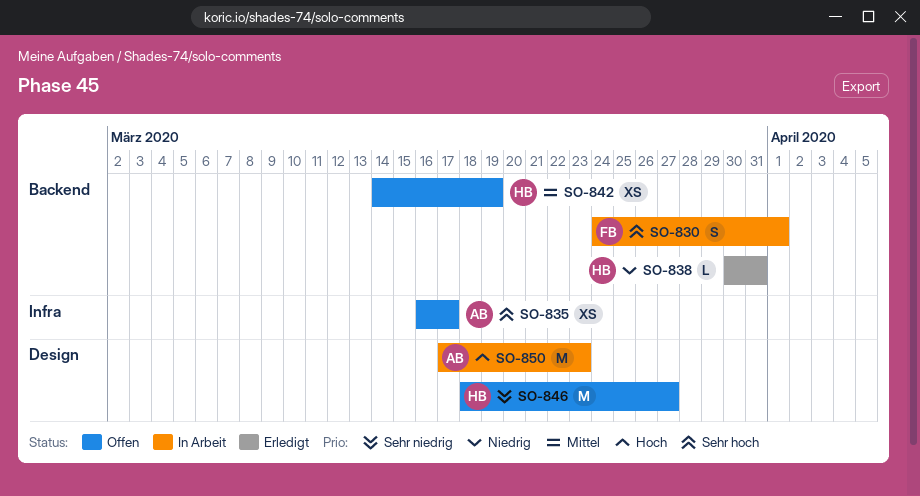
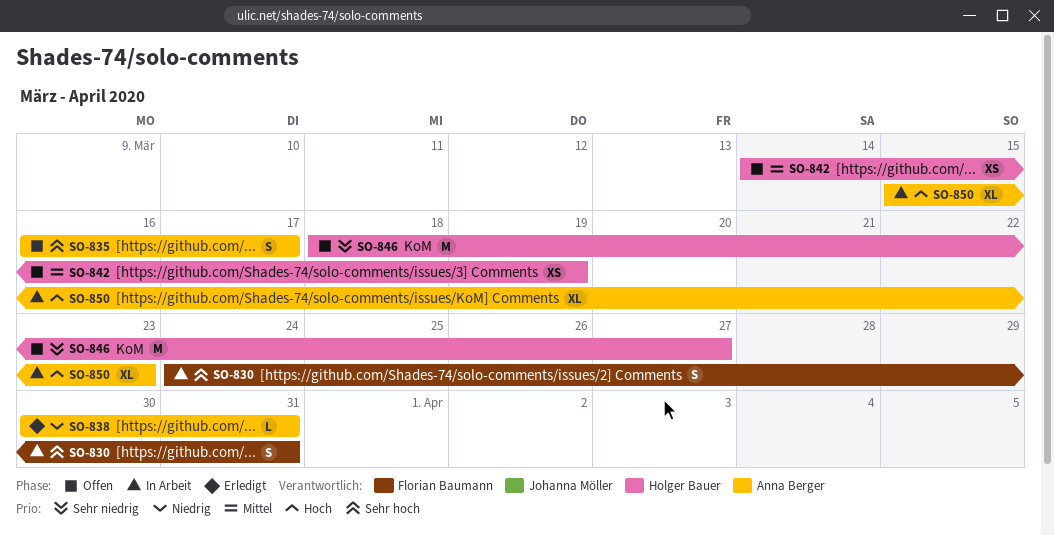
SO-830, due: Apr 1 -> Mar 31
SO-835, estimate: XS -> S
SO-838, owner: Holger Bauer -> Anna Berger
SO-850, estimate: M -> XL
SO-850, start: Mar 17 -> Mar 15

